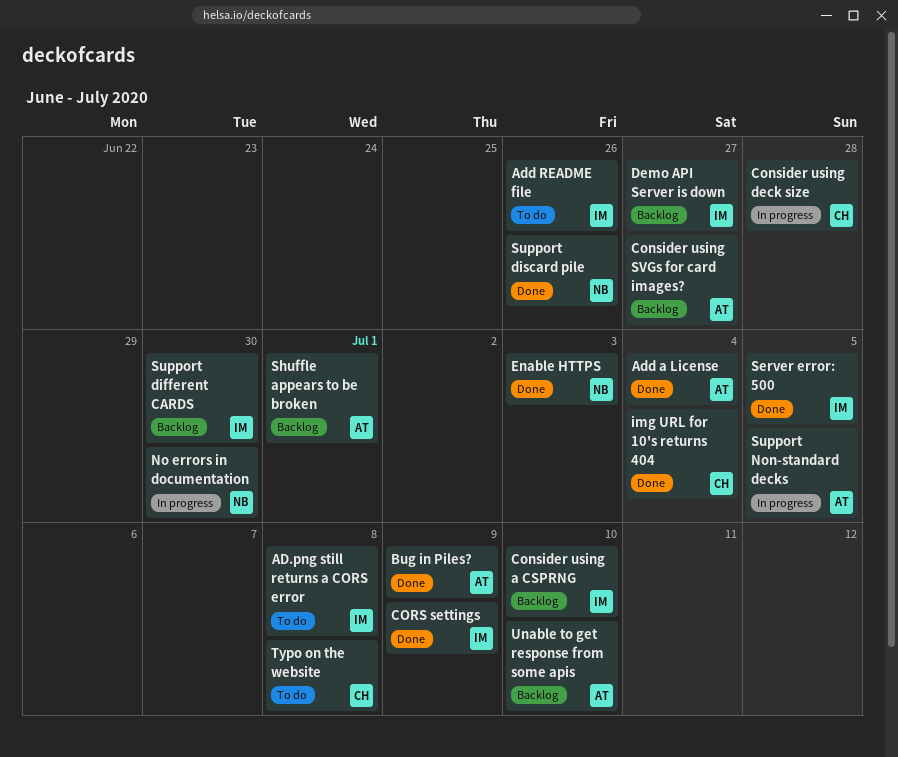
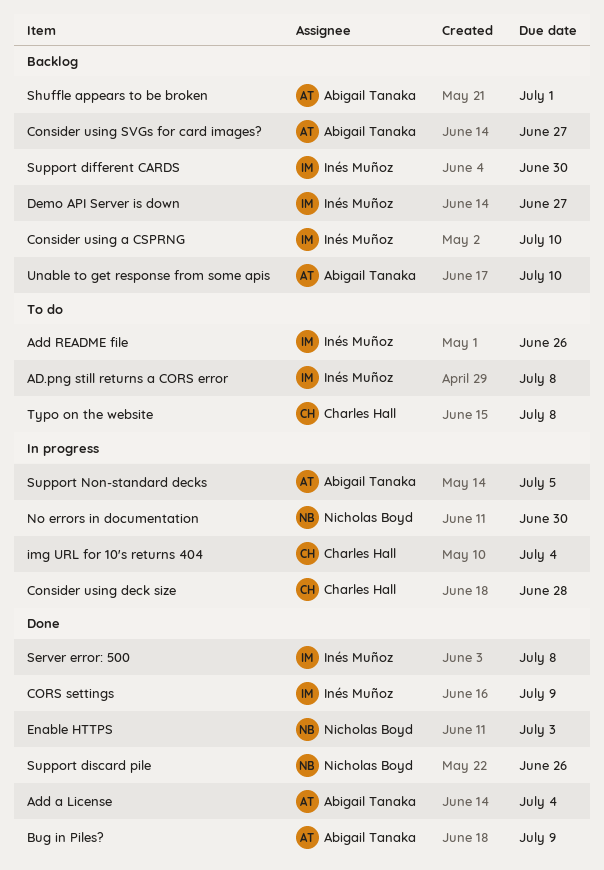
img URL for 10's returns 404, status: Done -> In progress
Server error: 500, due: Jul 5 -> Jul 8

